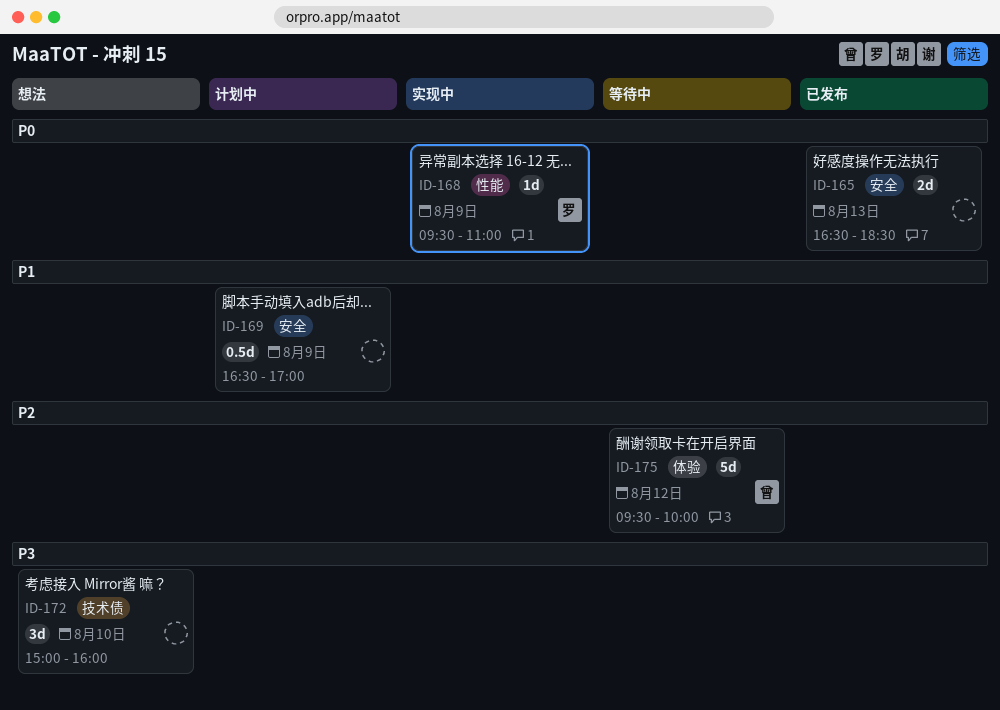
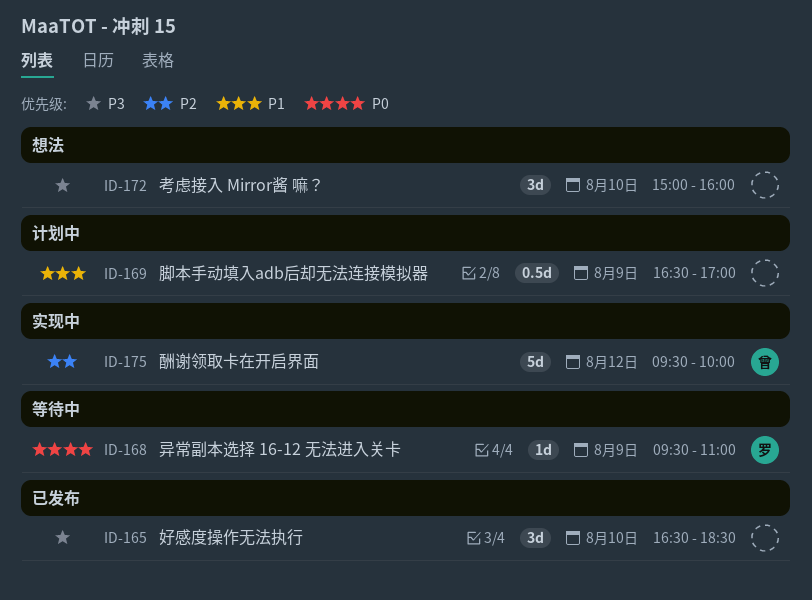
ID-165, priority: P0 -> P3
ID-165, estimate: 2d -> 3d
ID-165, day: Aug 13 -> Aug 10
ID-168, status: 实现中 -> 等待中
ID-175, status: 等待中 -> 实现中

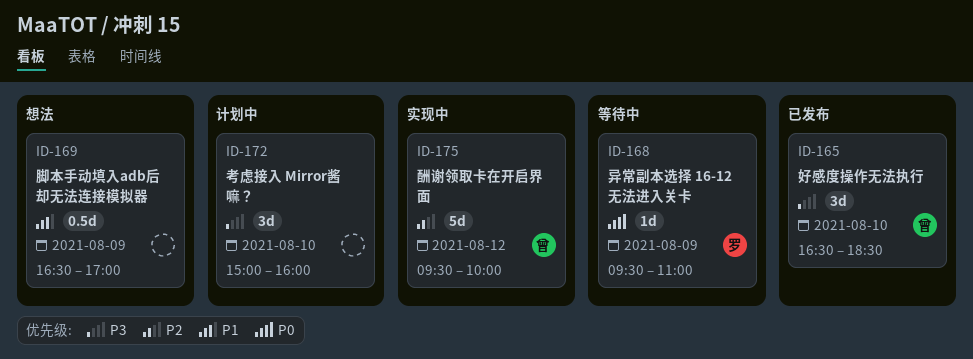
ID-165, owner: none -> 曾
ID-169, status: 计划中 -> 想法
ID-172, status: 想法 -> 计划中

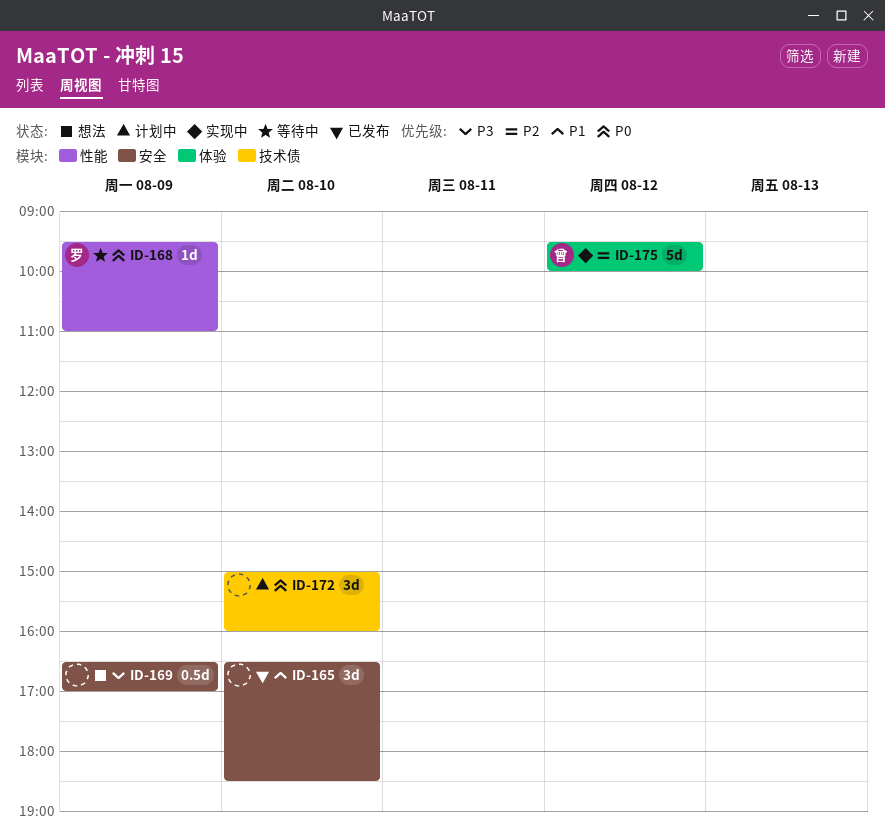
ID-165, owner: 曾 -> none
ID-165, priority: P3 -> P1
ID-169, priority: P1 -> P3
ID-172, priority: P3 -> P0

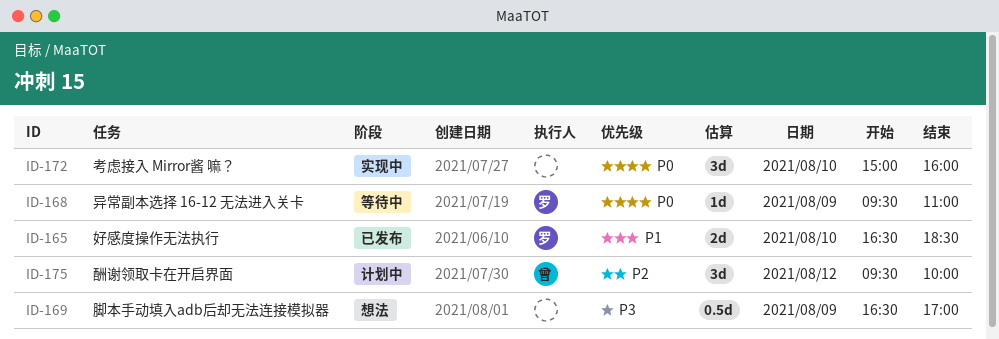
ID-165, owner: none -> 罗
ID-165, estimate: 3d -> 2d
ID-172, status: 计划中 -> 实现中
ID-175, status: 实现中 -> 计划中
ID-175, estimate: 5d -> 3d

